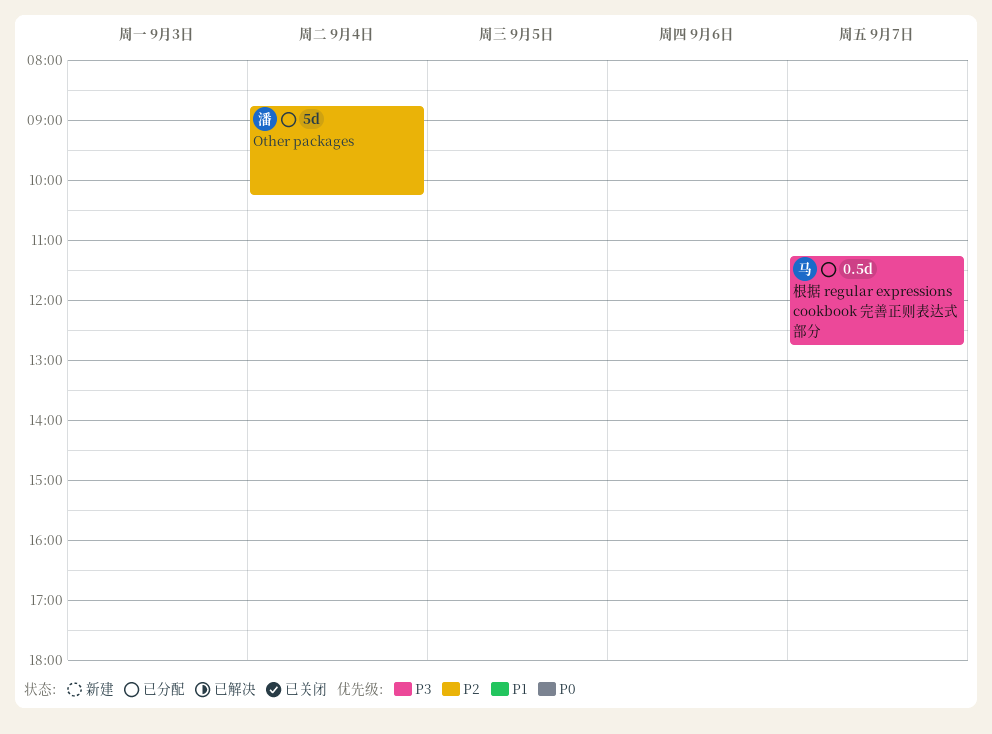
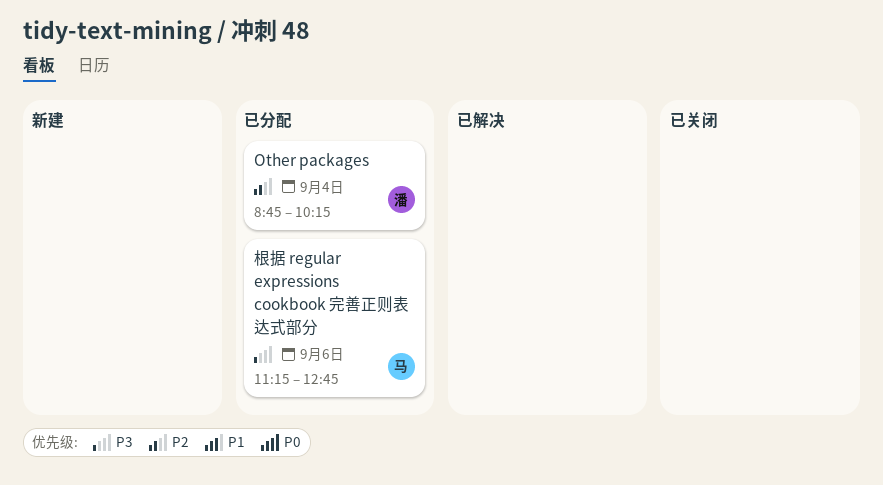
根据 regular expressions cookbook 完善正则表达式部分, day: Sep 7 -> Sep 6

